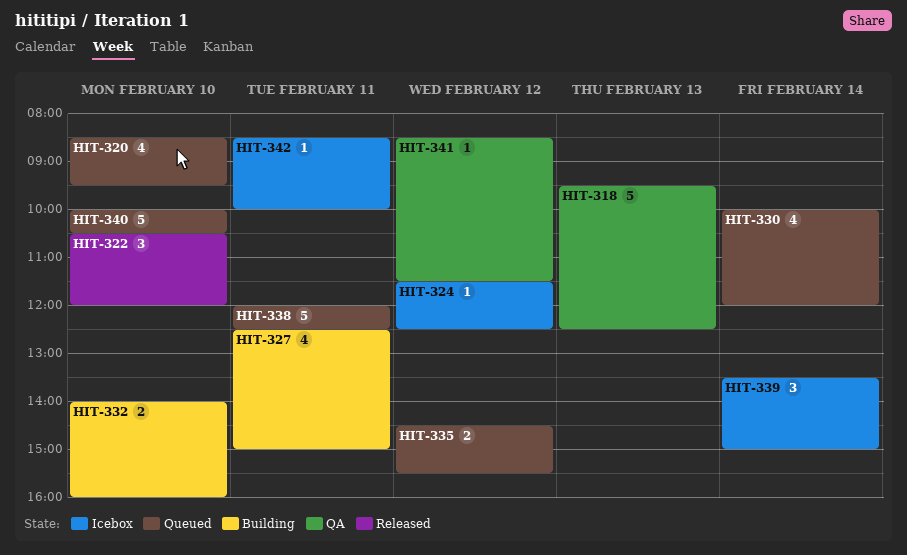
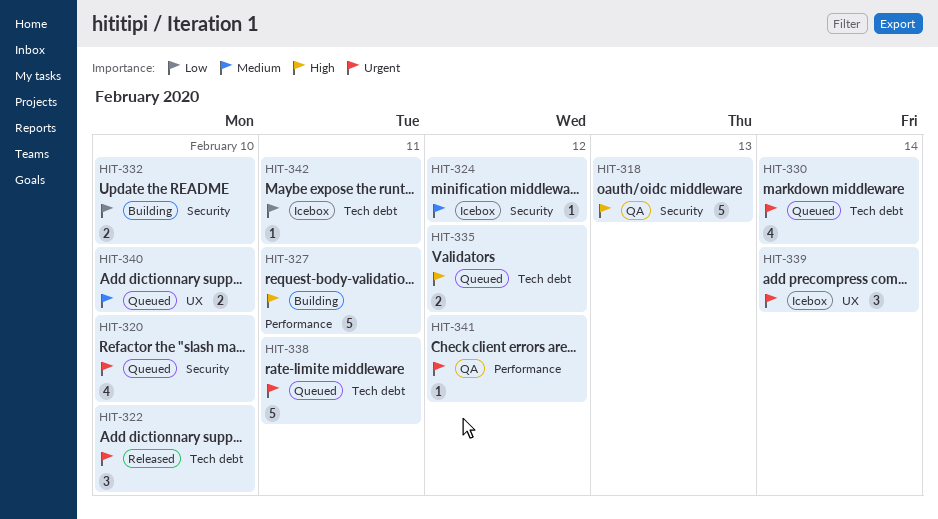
HIT-327, estimate: 4 -> 5
HIT-340, estimate: 5 -> 2

